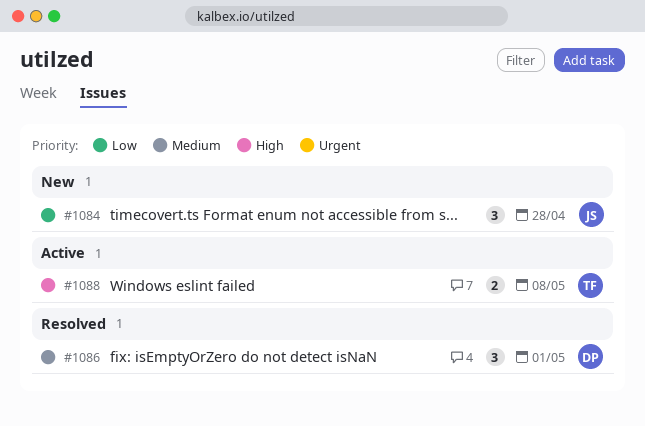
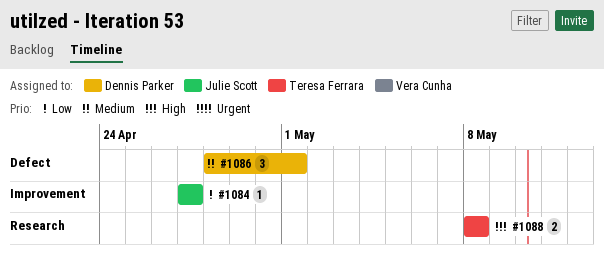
#1084, estimate: 3 -> 1
#1084, due: Apr 28 -> Apr 27

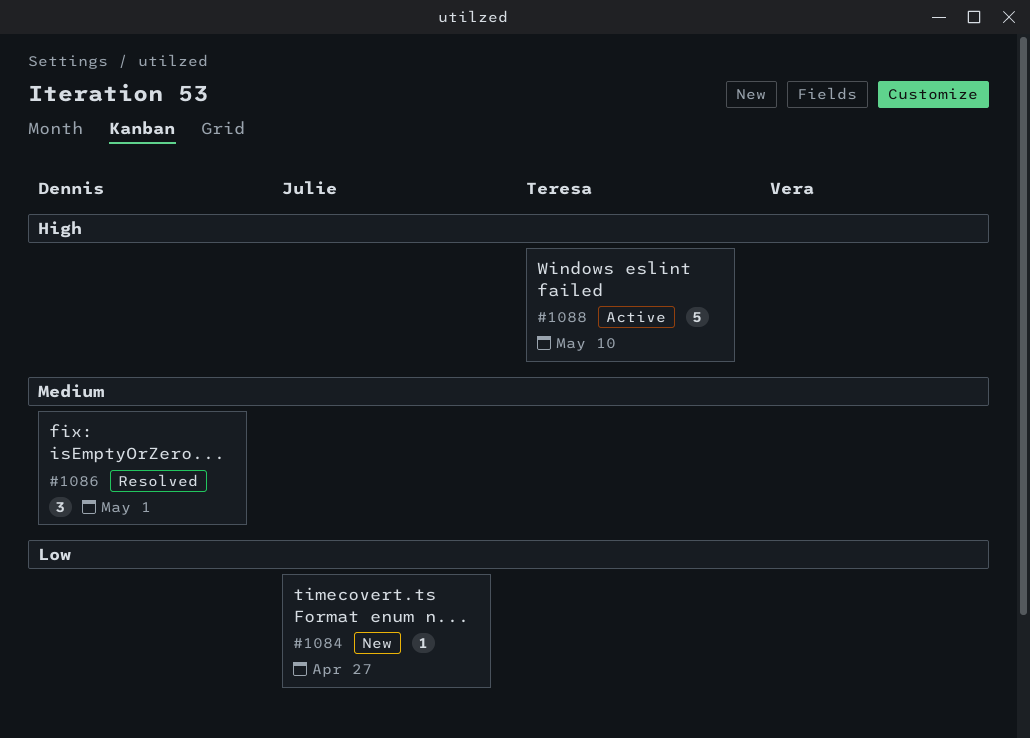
#1088, estimate: 2 -> 5
#1088, due: May 8 -> May 10

